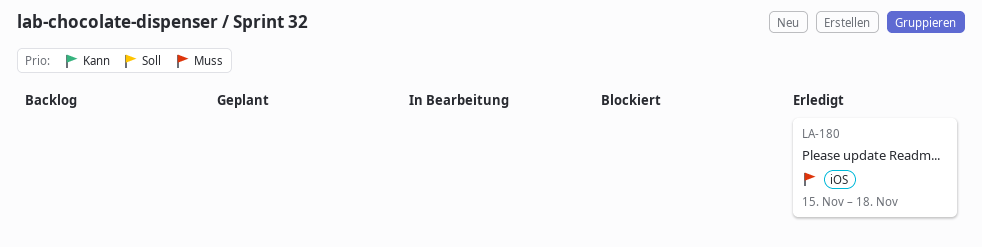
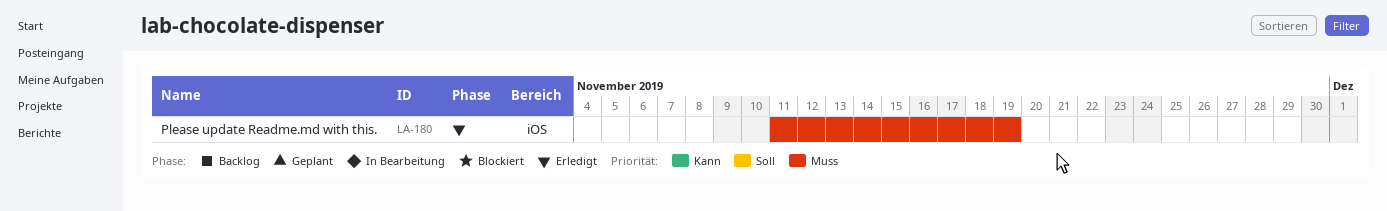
LA-180, start: Nov 15 -> Nov 11
LA-180, due: Nov 18 -> Nov 19

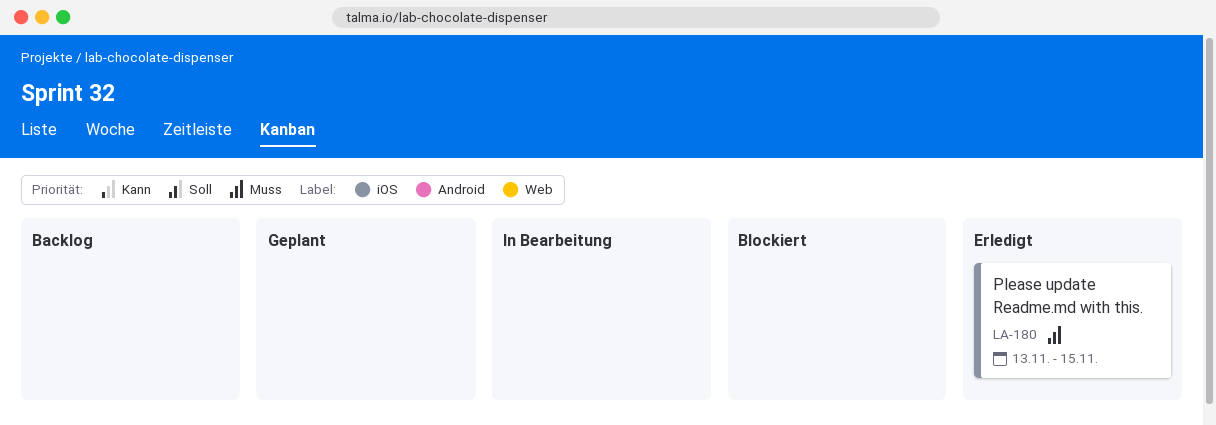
LA-180, start: Nov 11 -> Nov 13
LA-180, due: Nov 19 -> Nov 15

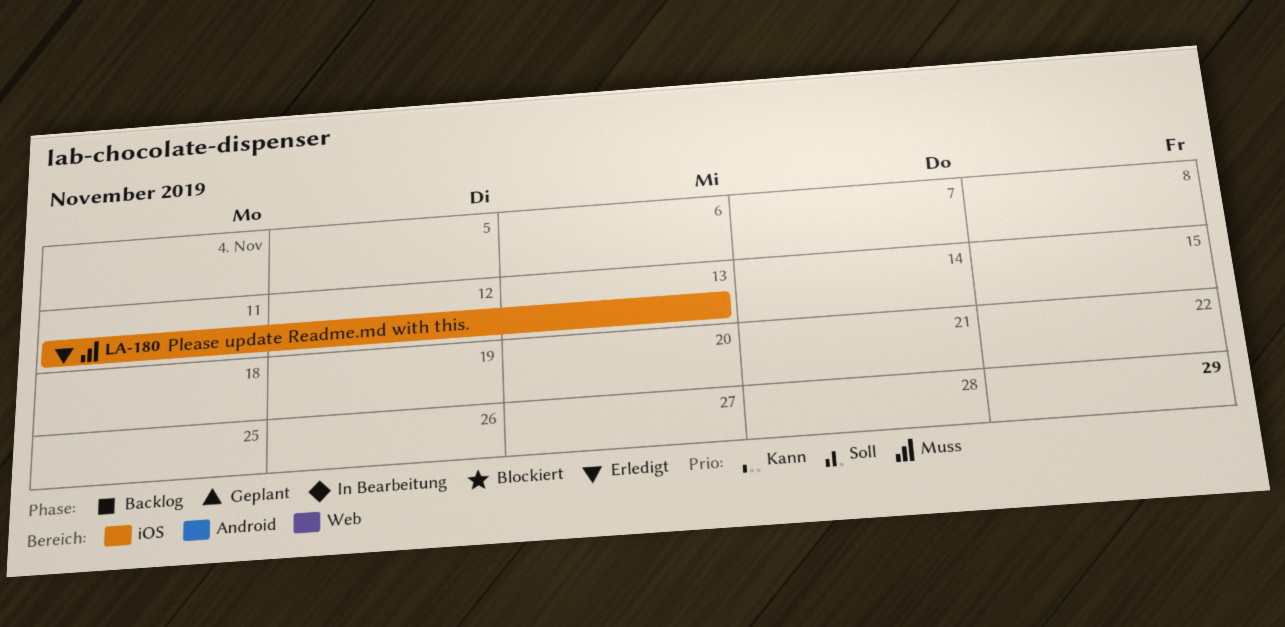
LA-180, start: Nov 13 -> Nov 11
LA-180, due: Nov 15 -> Nov 13

